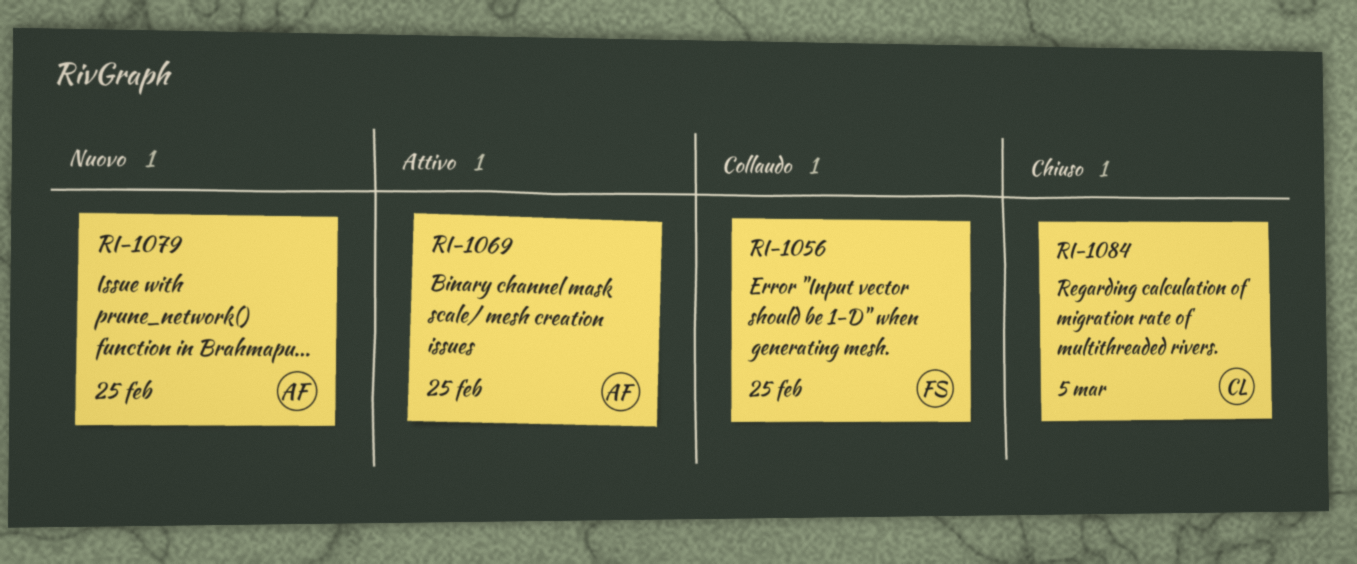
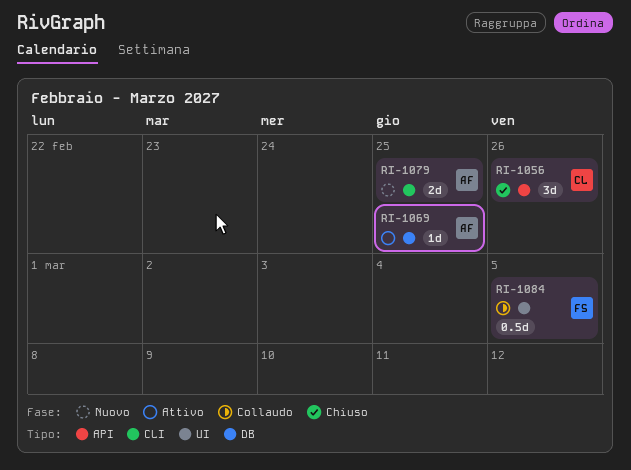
RI-1056, status: Collaudo -> Chiuso
RI-1056, owner: FS -> CL
RI-1056, due: Feb 25 -> Feb 26
RI-1084, status: Chiuso -> Collaudo
RI-1084, owner: CL -> FS

